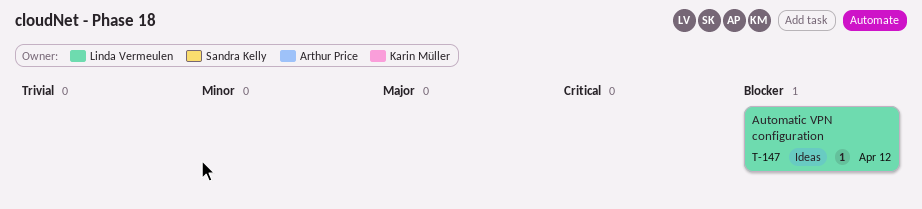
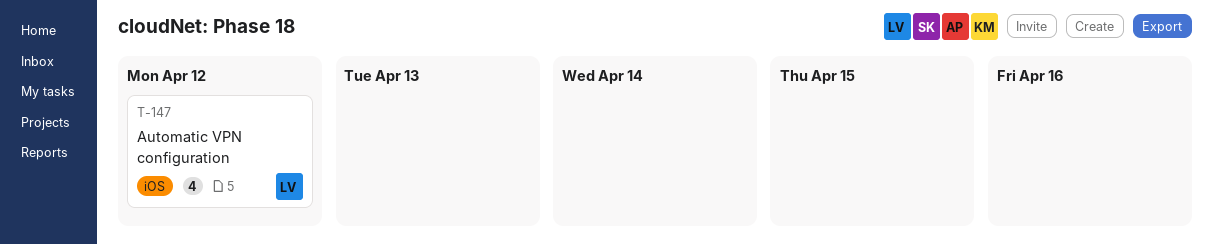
T-147, estimate: 1 -> 4

